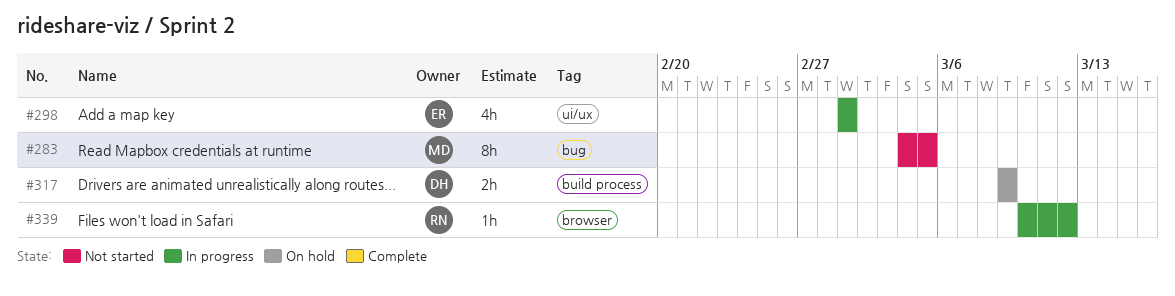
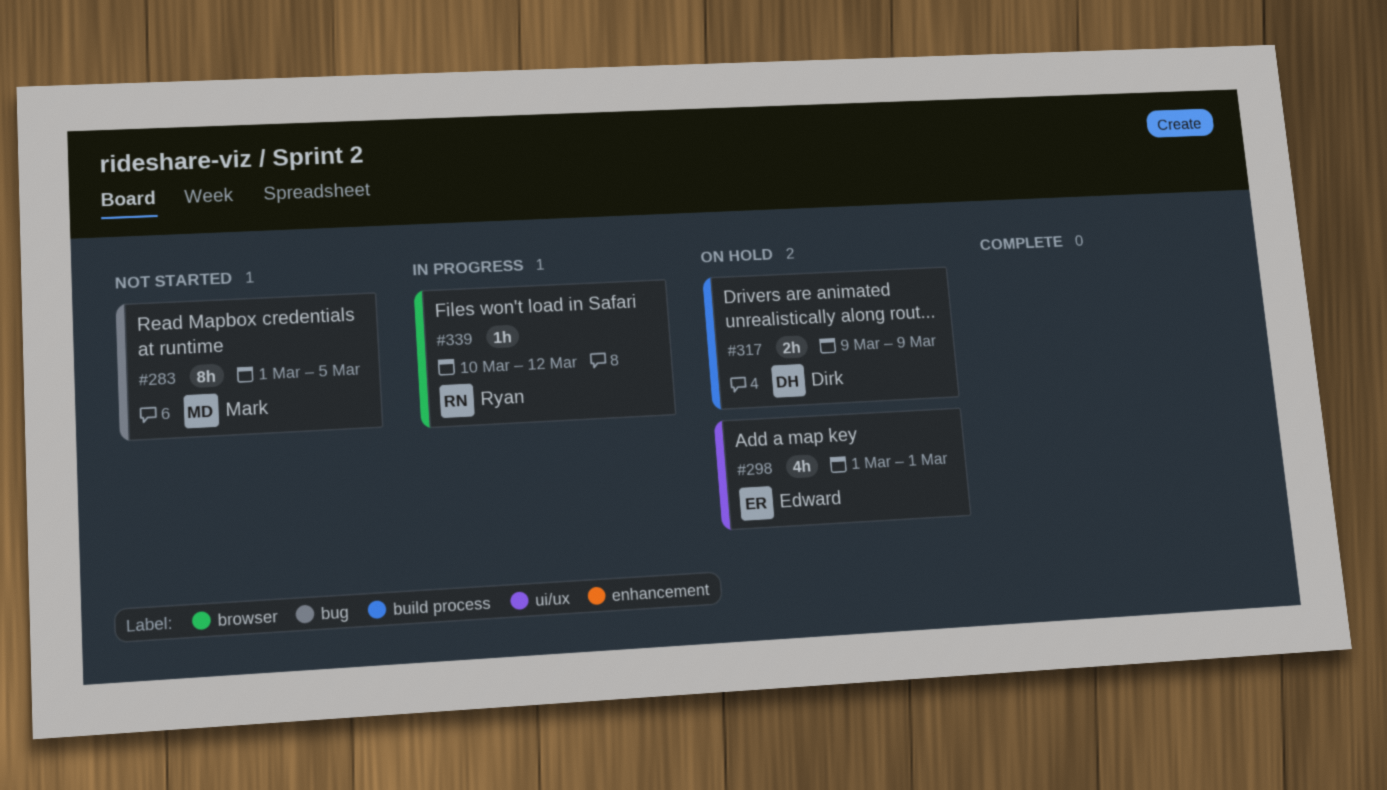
#283, start: Mar 4 -> Mar 1
#298, status: In progress -> On hold

